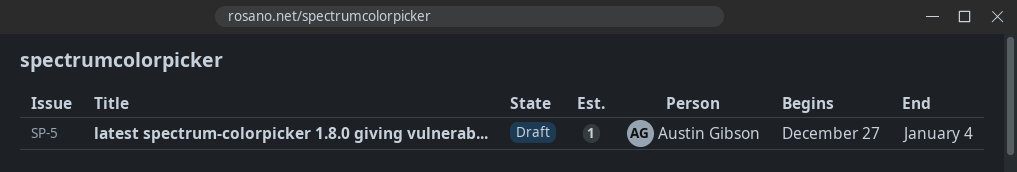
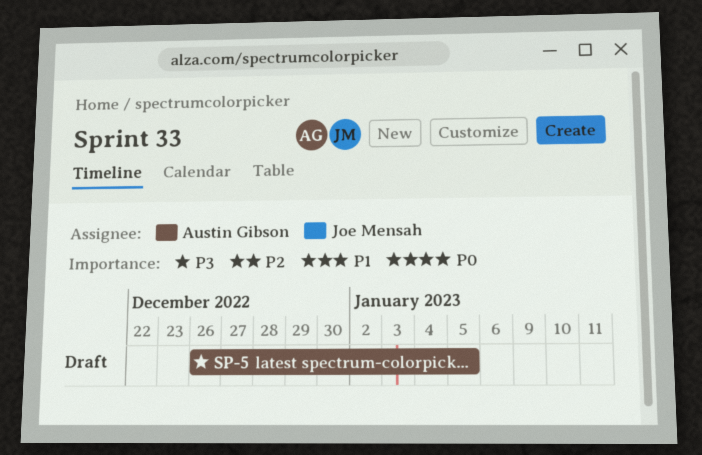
SP-5, start: Dec 27 -> Dec 26
SP-5, due: Jan 4 -> Jan 5

